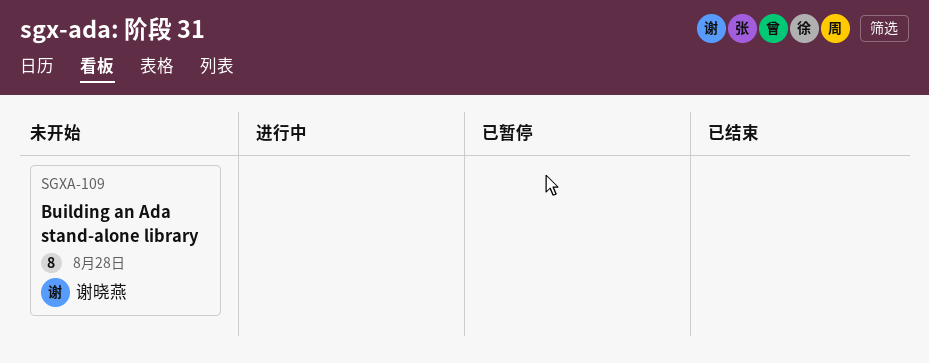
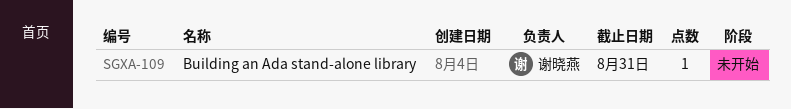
SGXA-109, estimate: 8 -> 1
SGXA-109, due: Aug 28 -> Aug 31

